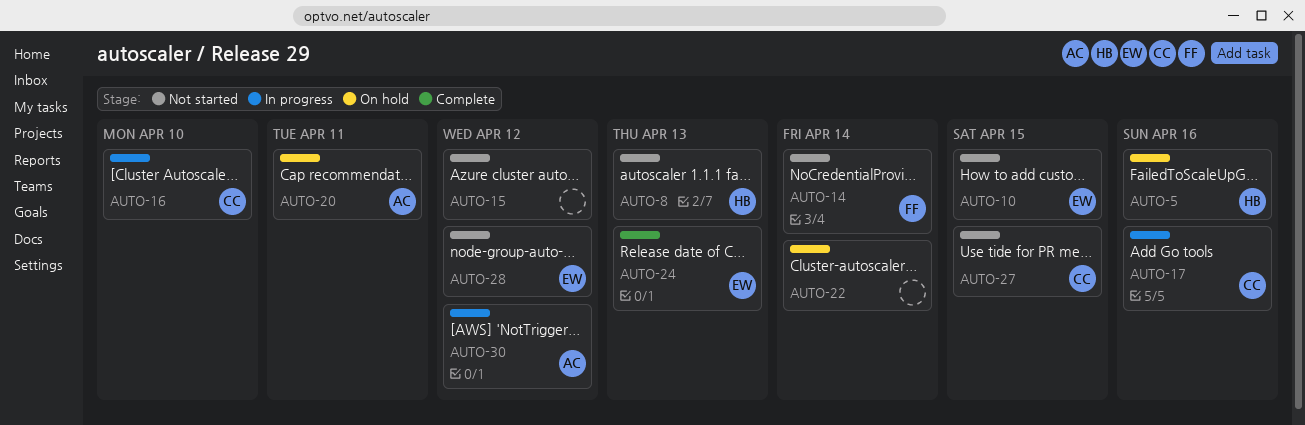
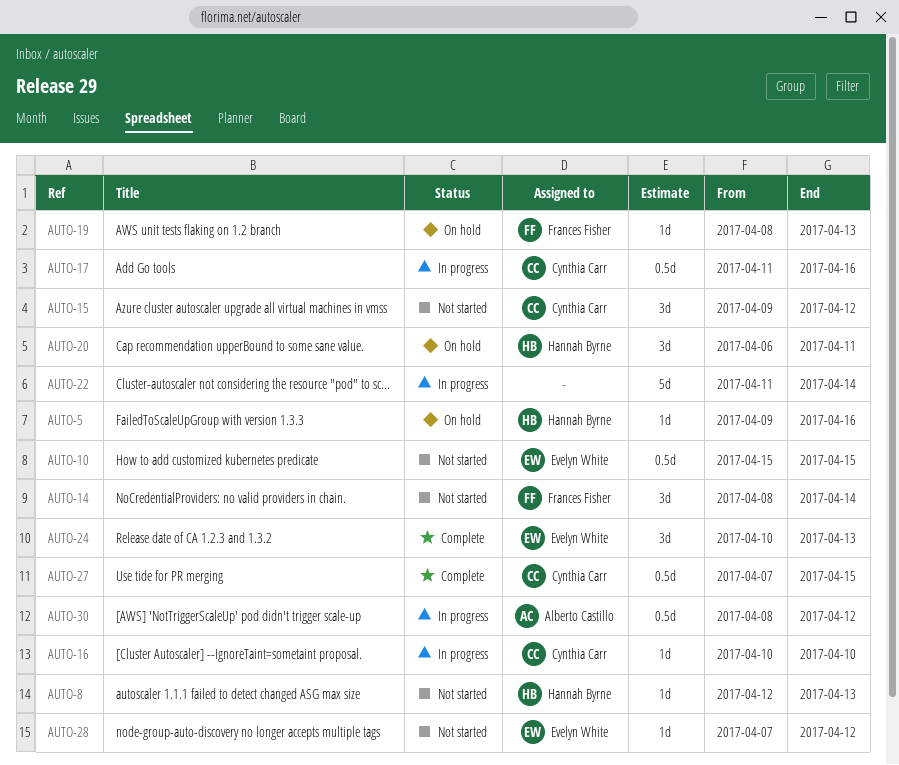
AUTO-15, owner: none -> Cynthia Carr
AUTO-19: none -> present
AUTO-20, owner: Alberto Castillo -> Hannah Byrne
AUTO-22, status: On hold -> In progress
AUTO-27, status: Not started -> Complete

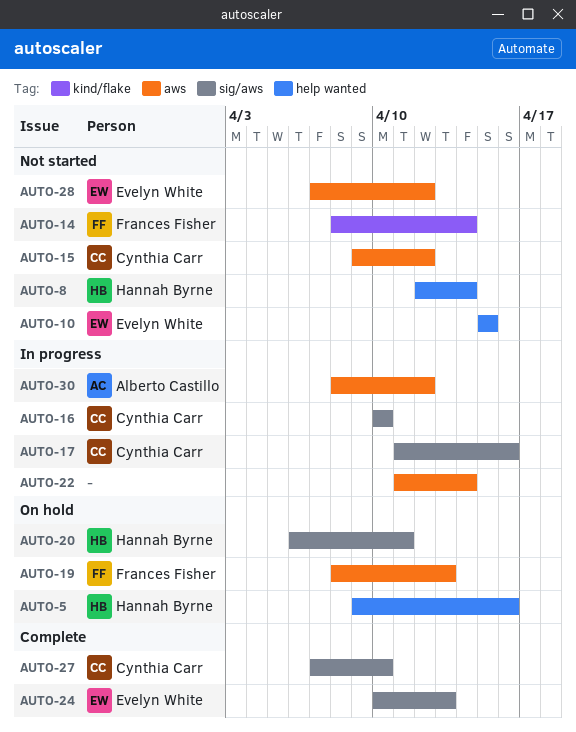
AUTO-8, due: Apr 13 -> Apr 14
AUTO-27, due: Apr 15 -> Apr 10

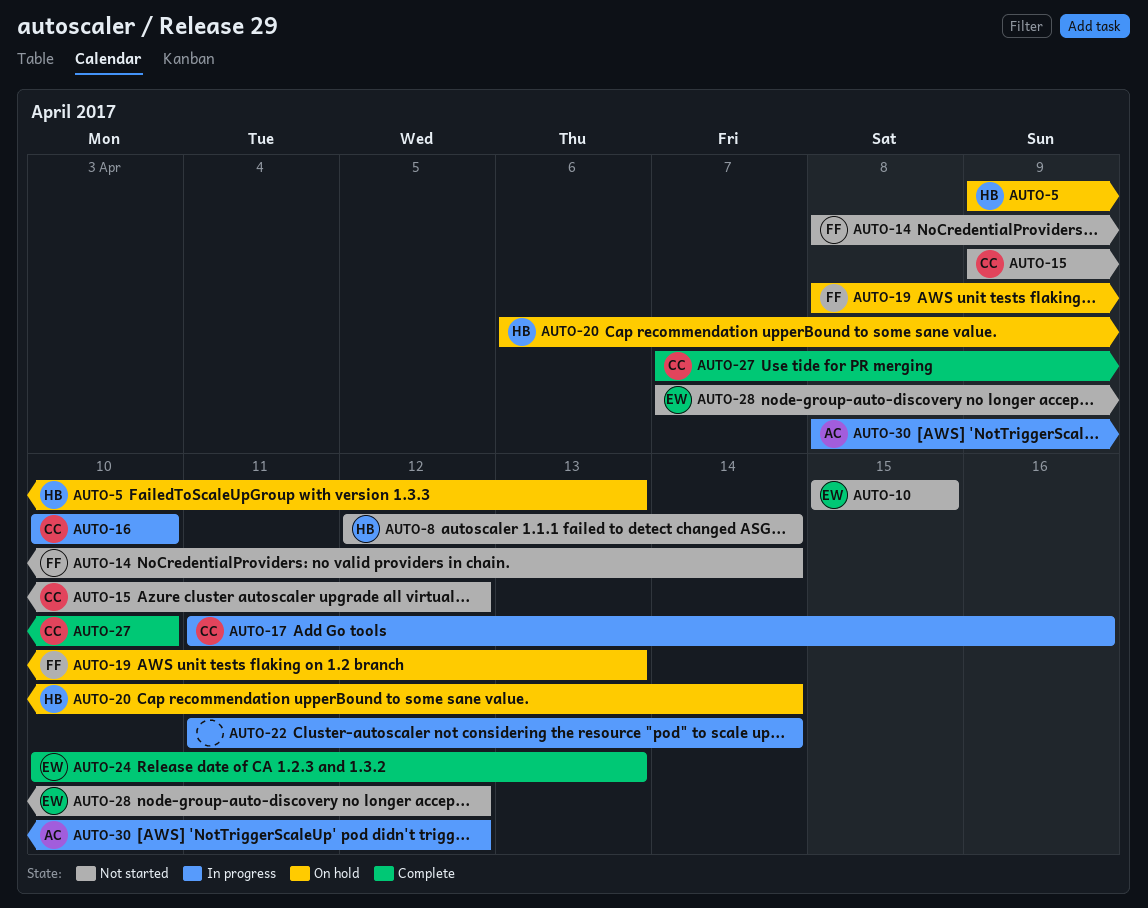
AUTO-5, due: Apr 16 -> Apr 13
AUTO-20, due: Apr 11 -> Apr 14

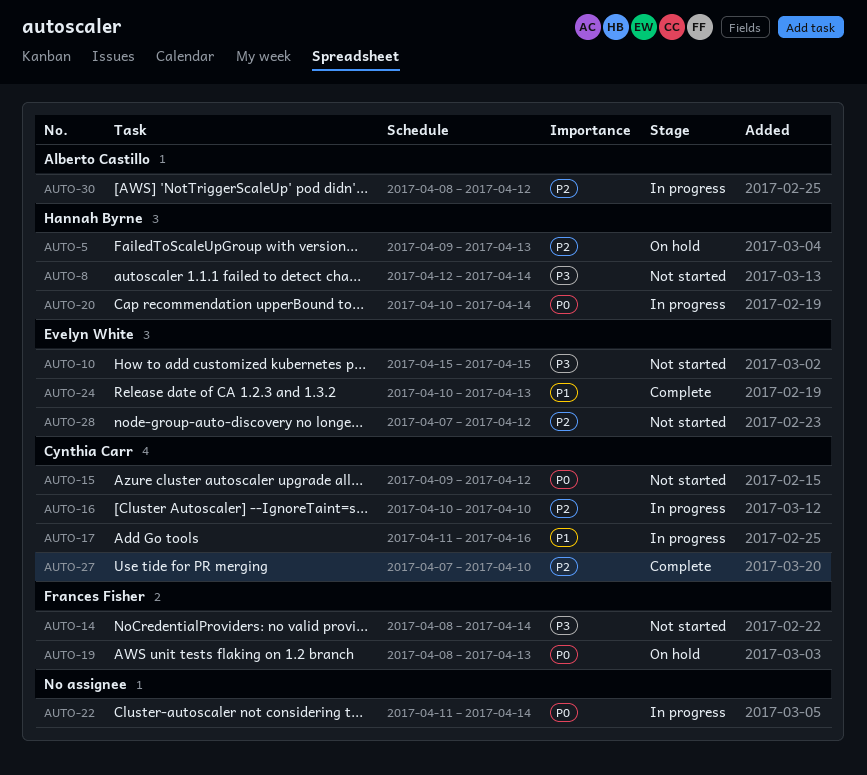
AUTO-20, status: On hold -> In progress
AUTO-20, start: Apr 6 -> Apr 10

